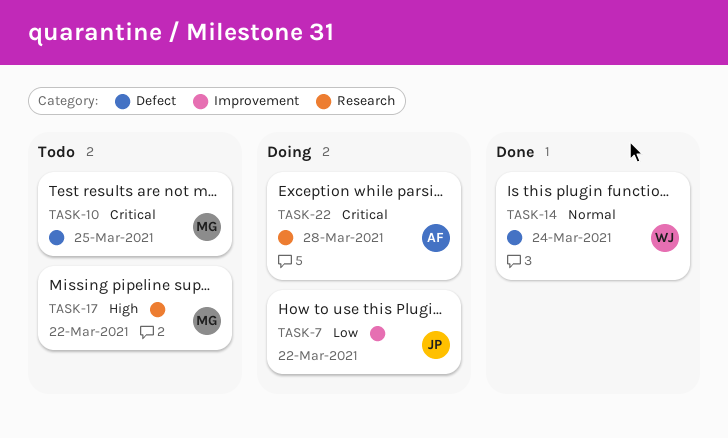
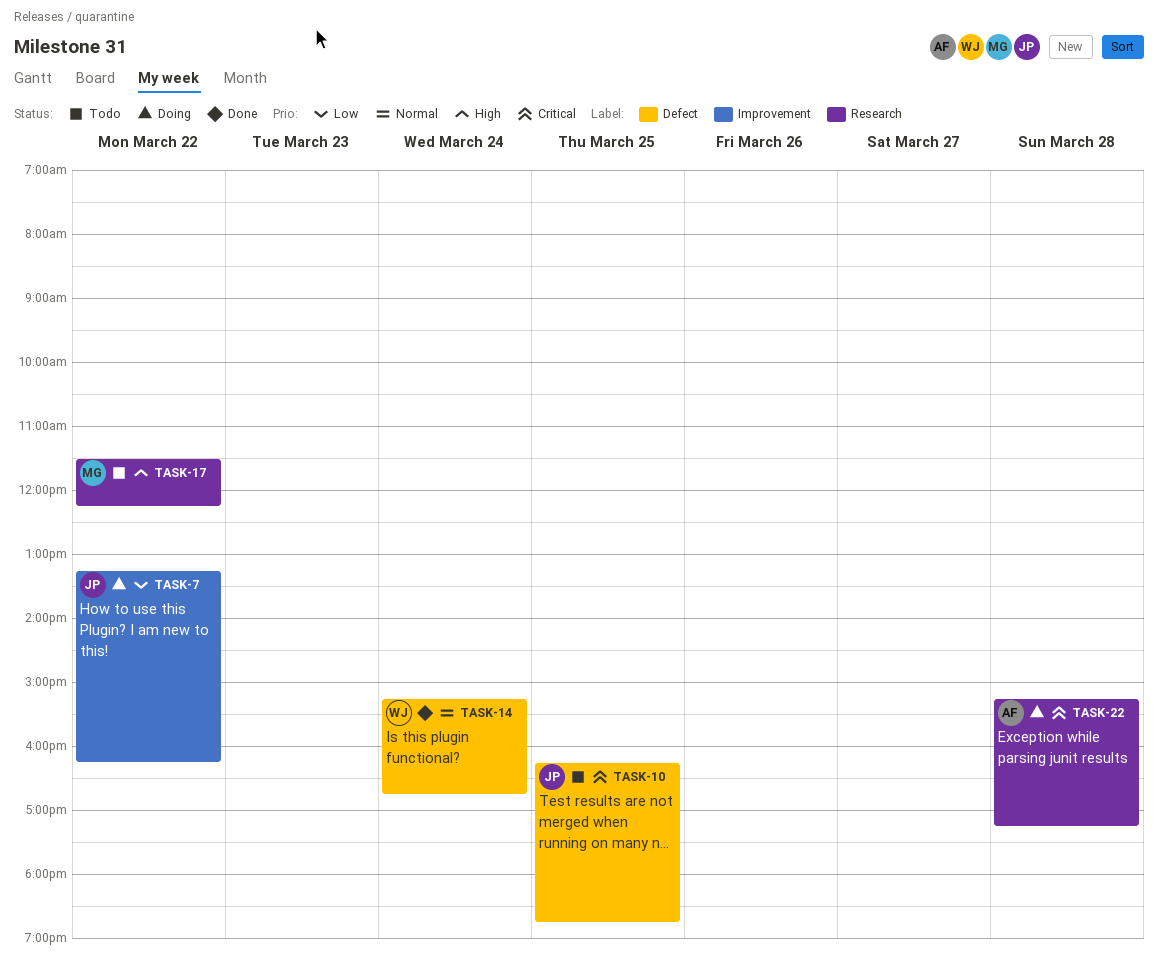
TASK-10, owner: MG -> JP

